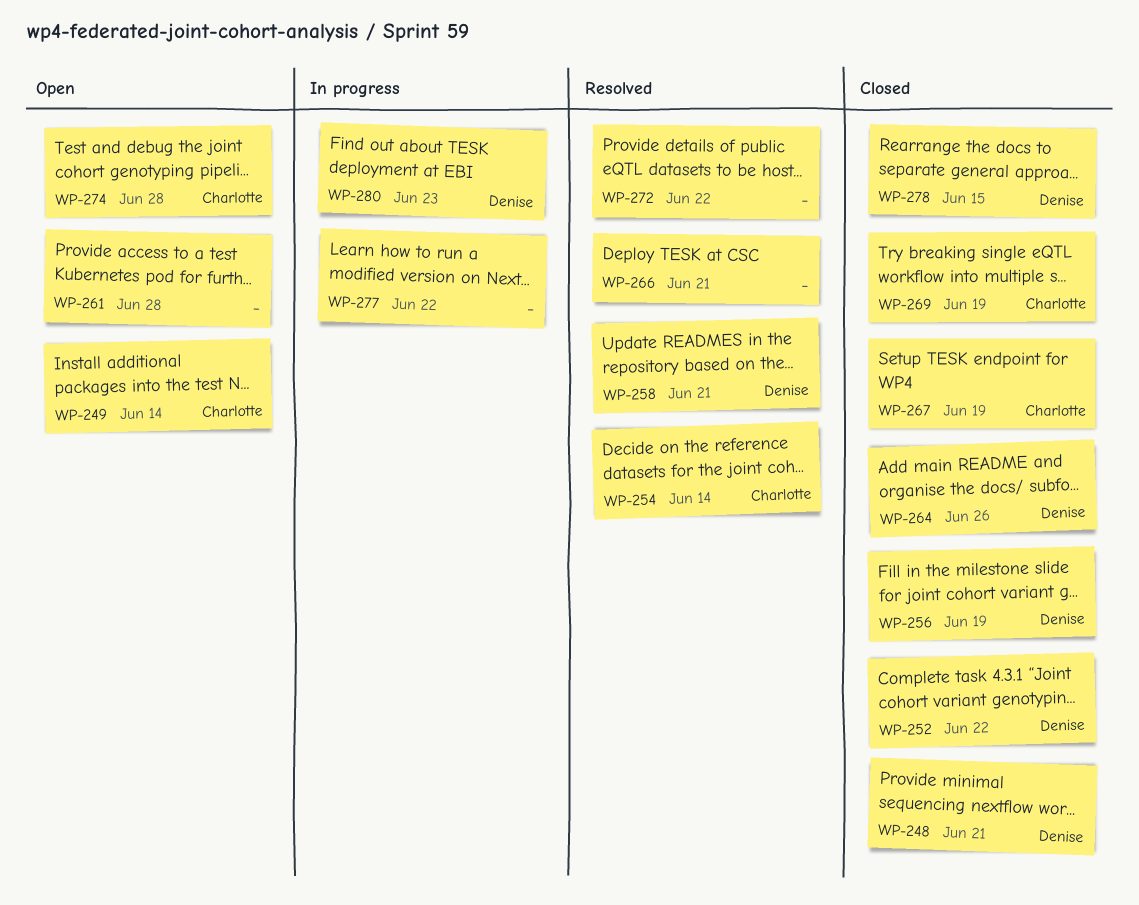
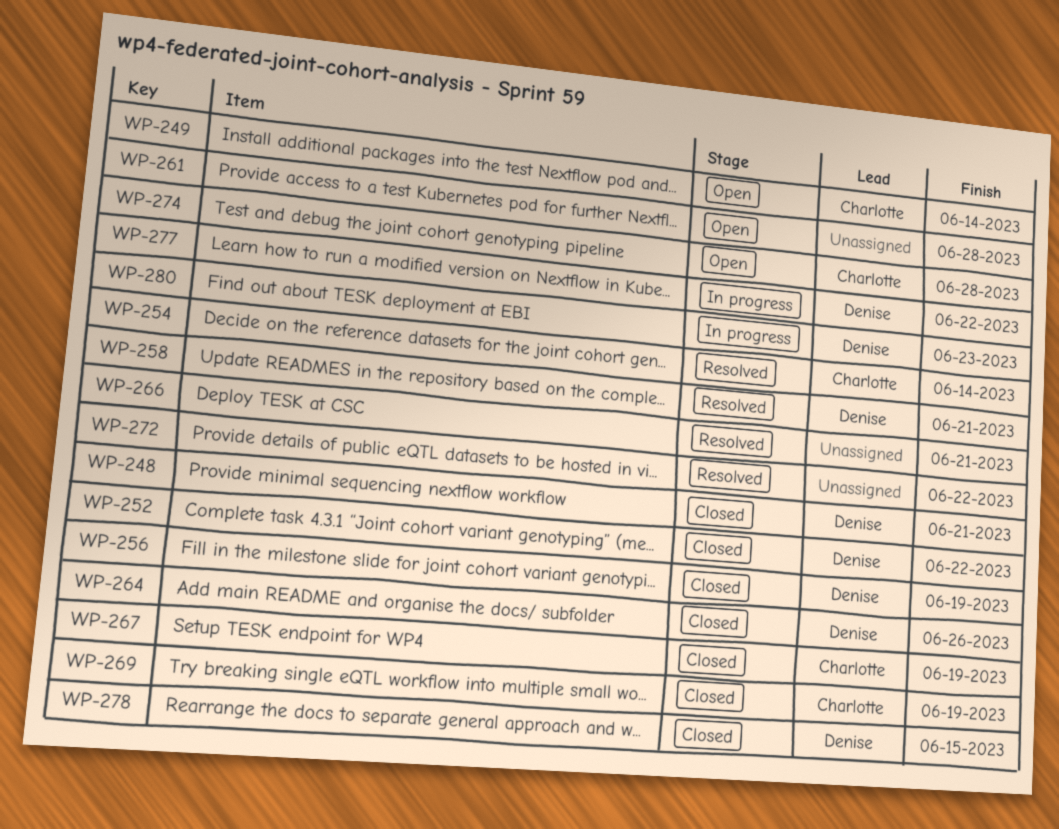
WP-277, owner: none -> Denise

